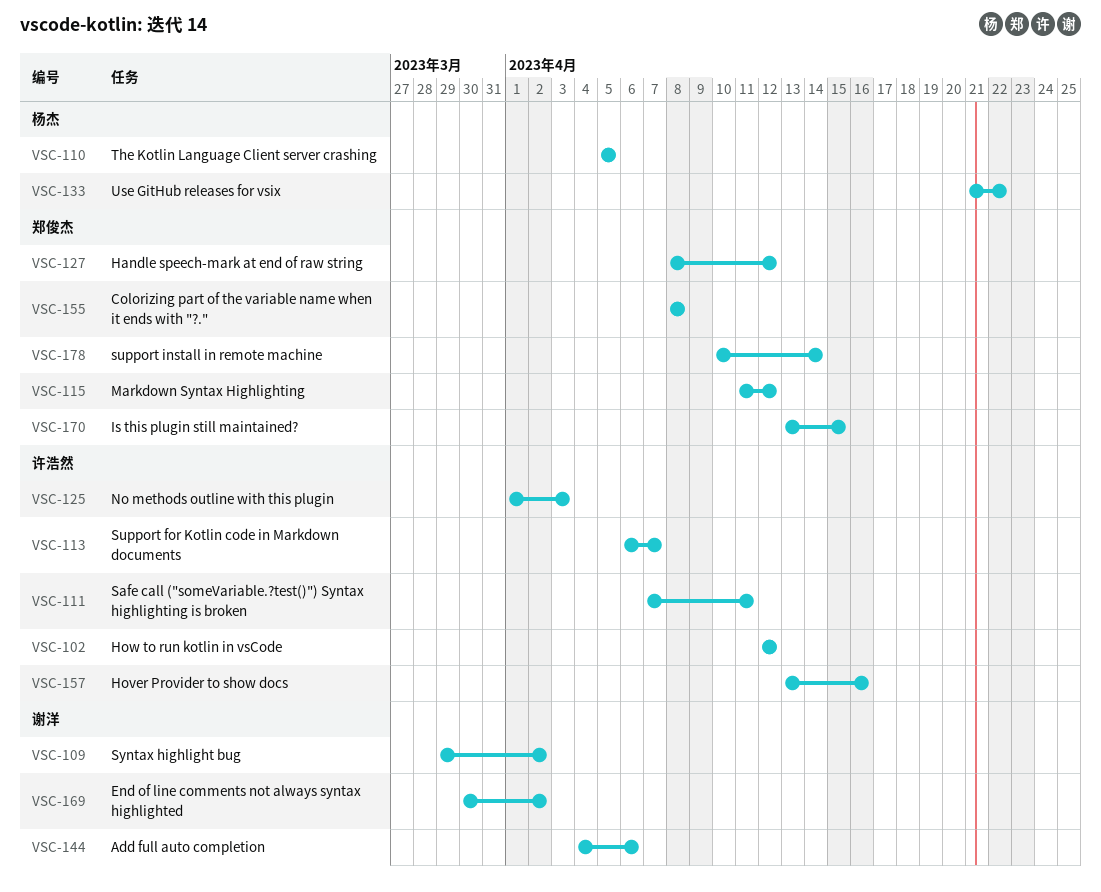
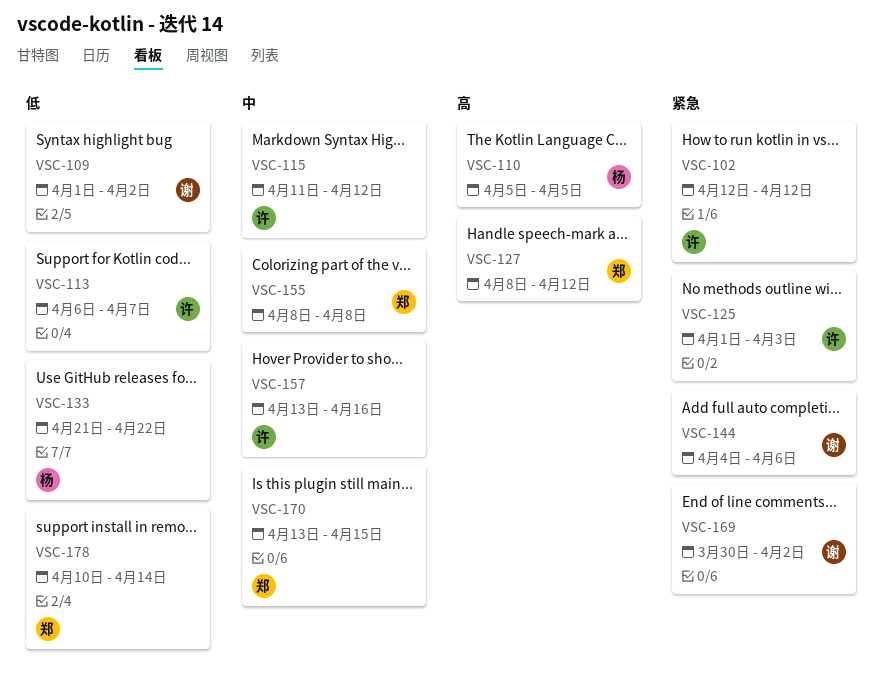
VSC-109, start: Mar 29 -> Apr 1
VSC-111: present -> none
VSC-115, owner: 郑俊杰 -> 许浩然

